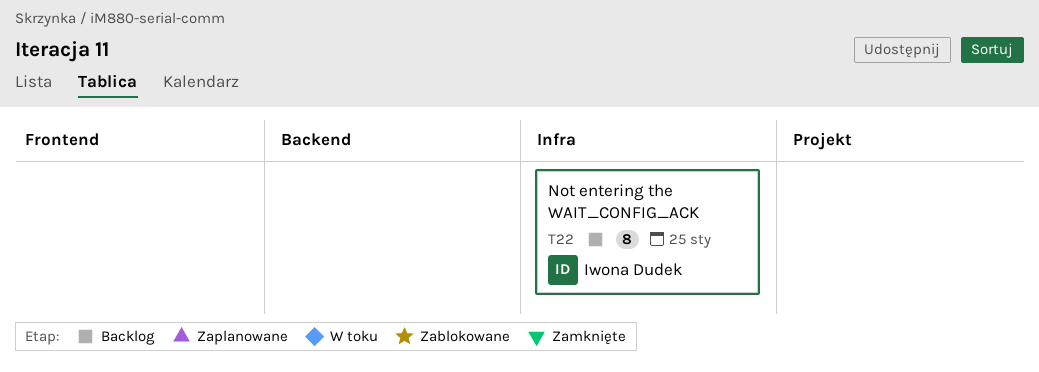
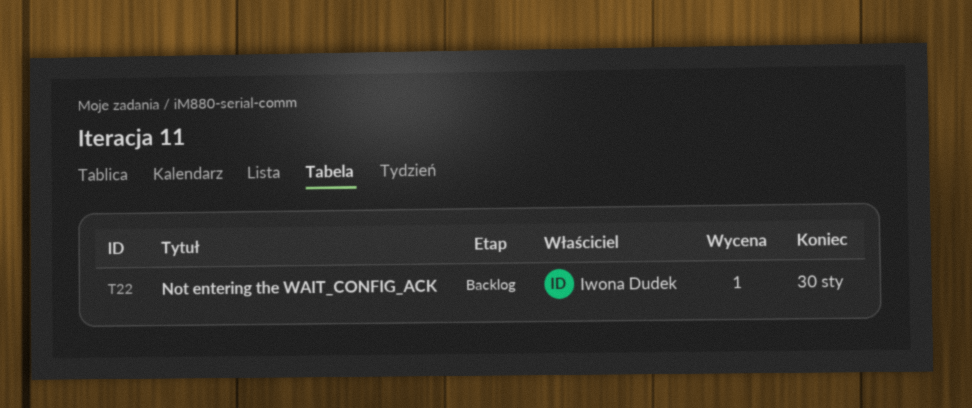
T22, estimate: 8 -> 1
T22, due: Jan 25 -> Jan 30

